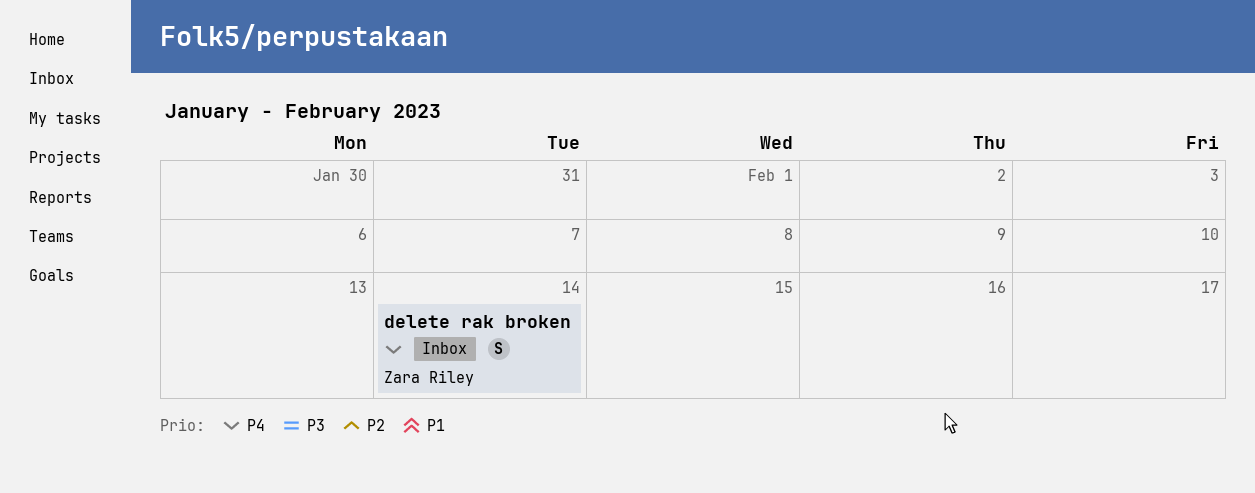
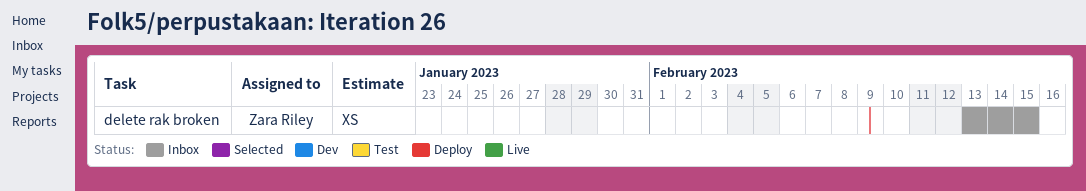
delete rak broken, estimate: S -> XS
delete rak broken, due: Feb 14 -> Feb 15

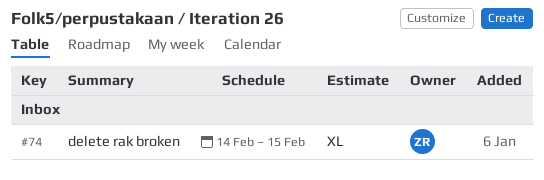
delete rak broken, estimate: XS -> XL
delete rak broken, start: Feb 13 -> Feb 14

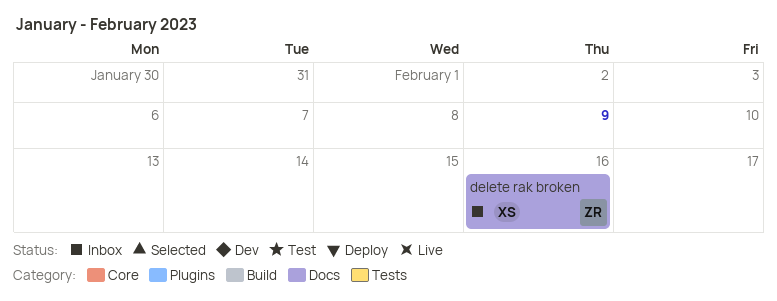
delete rak broken, estimate: XL -> XS
delete rak broken, due: Feb 15 -> Feb 16

